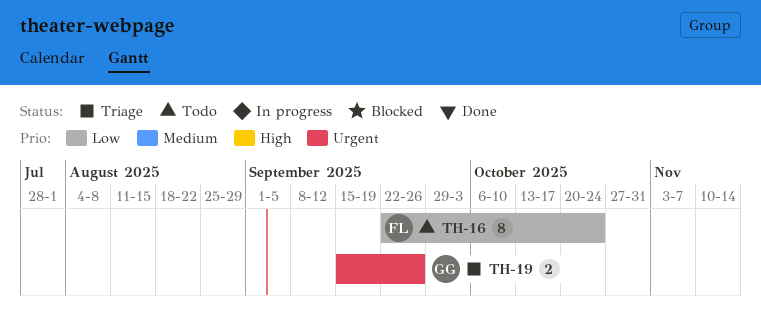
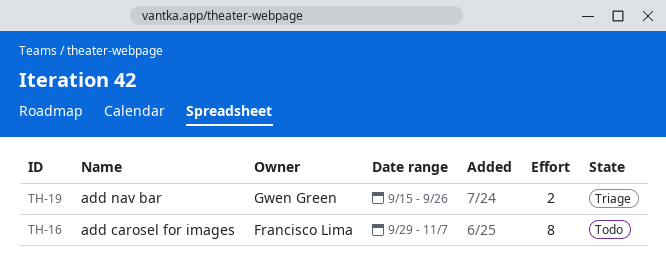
TH-16, start: Sep 22 -> Sep 29
TH-16, due: Oct 24 -> Nov 7

